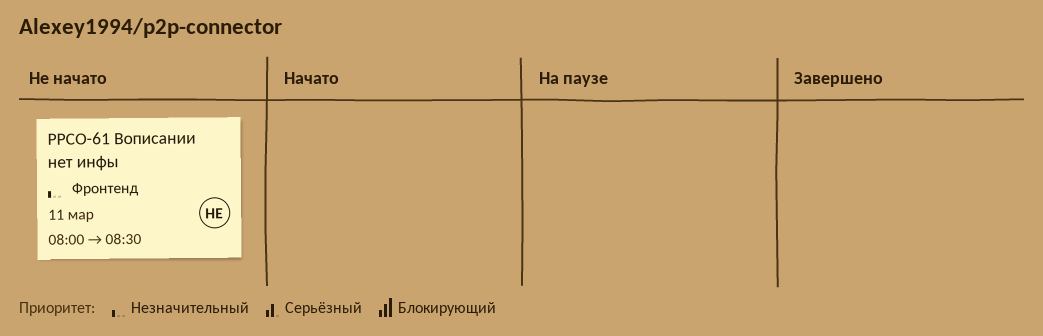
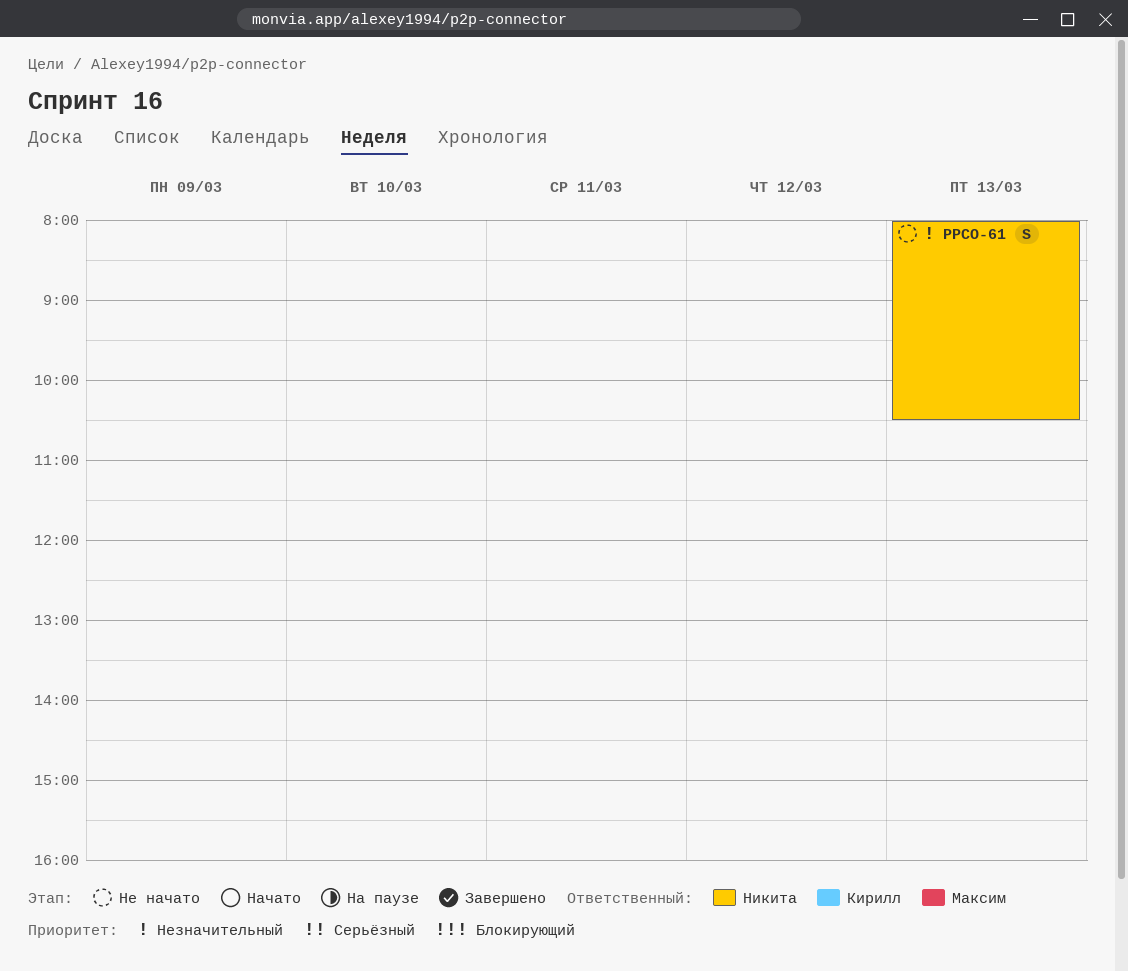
PPCO-61, day: Mar 11 -> Mar 13
PPCO-61, ends: 08:30 -> 10:30

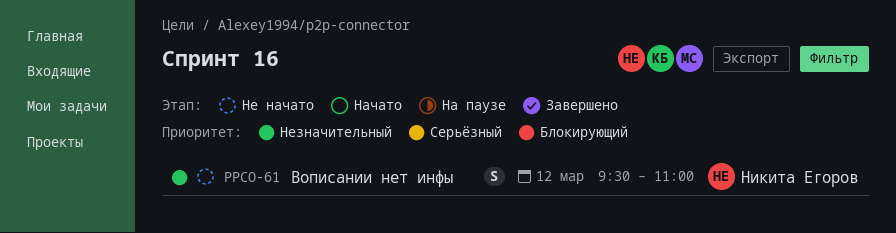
PPCO-61, day: Mar 13 -> Mar 12
PPCO-61, begins: 08:00 -> 09:30
PPCO-61, ends: 10:30 -> 11:00

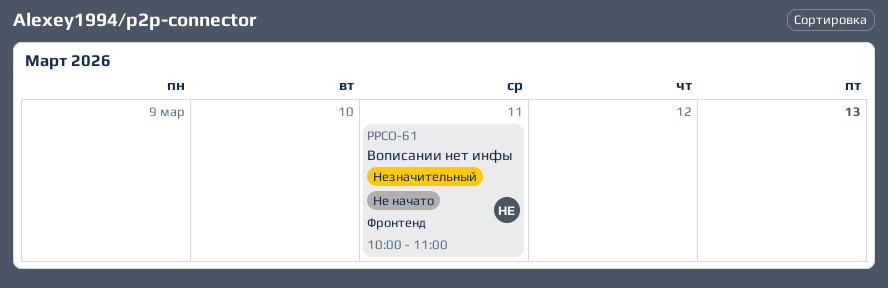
PPCO-61, day: Mar 12 -> Mar 11
PPCO-61, begins: 09:30 -> 10:00

